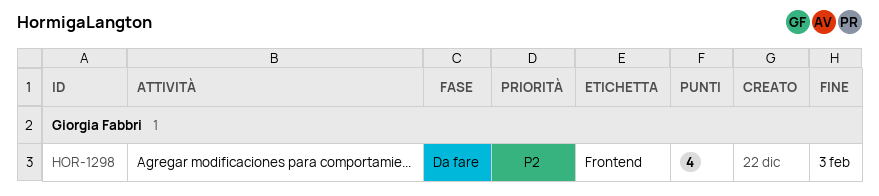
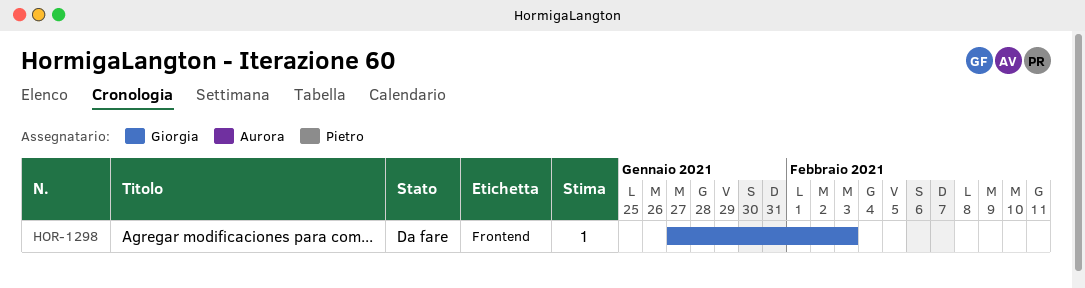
HOR-1298, estimate: 4 -> 1

